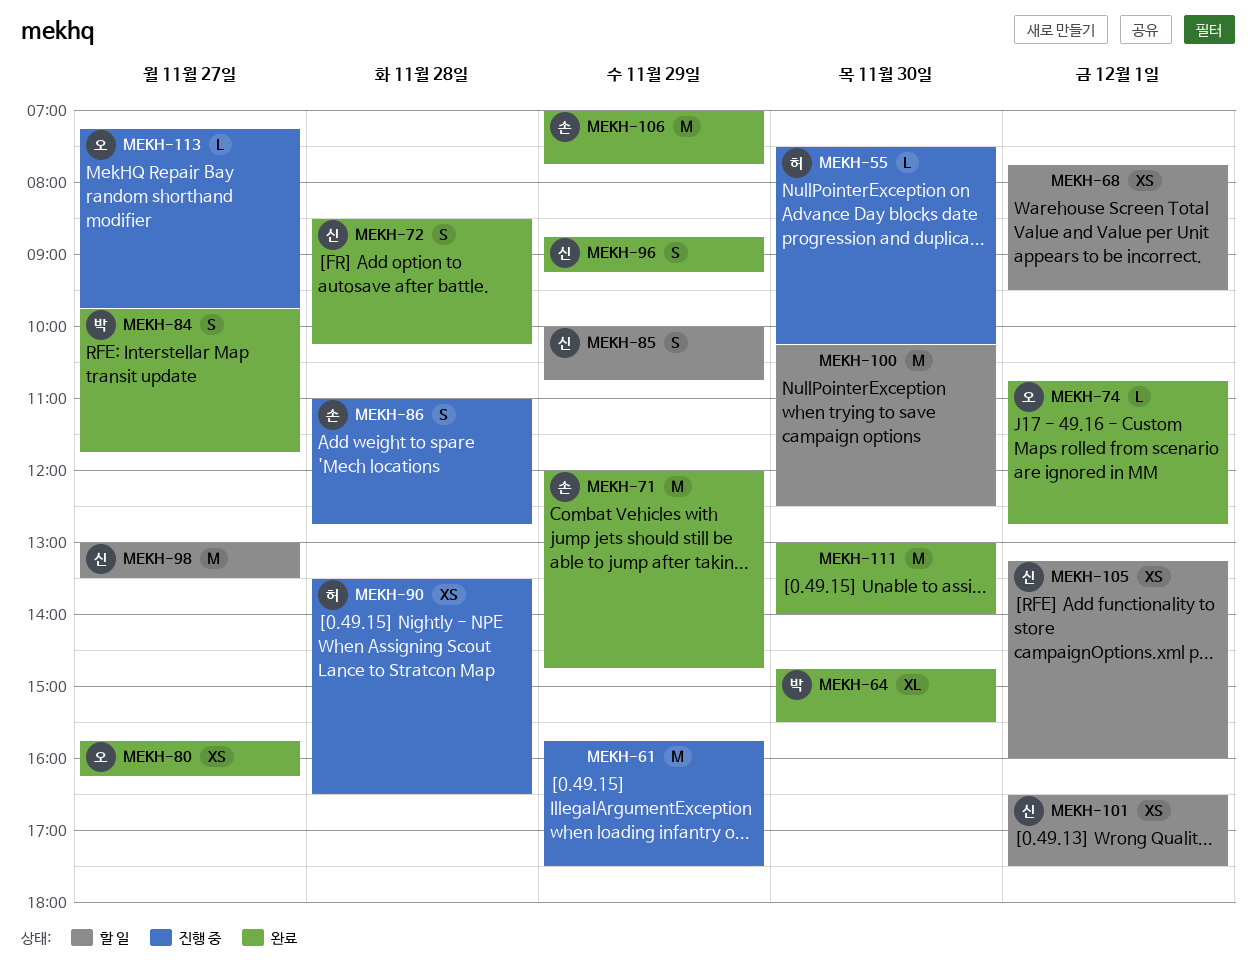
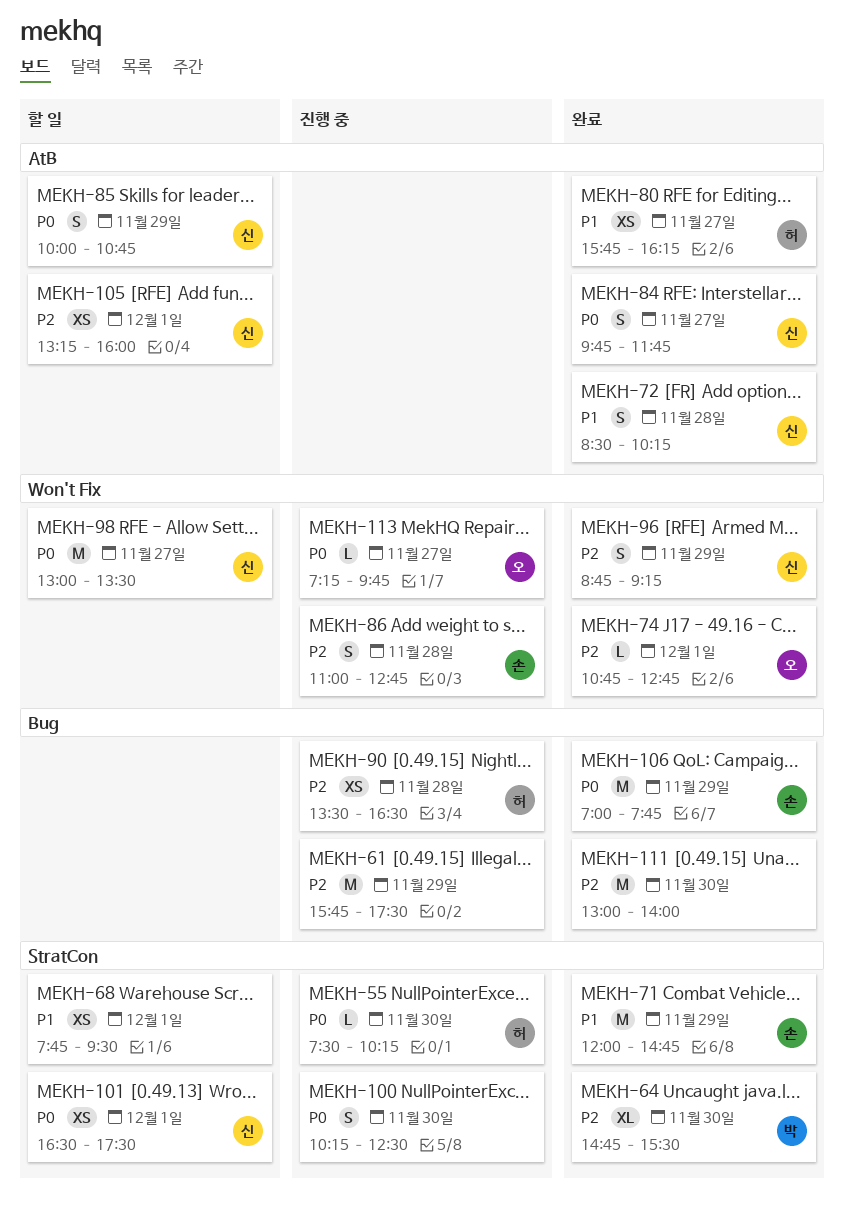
MEKH-80, owner: 오 -> 허
MEKH-84, owner: 박 -> 신
MEKH-100, status: 할 일 -> 진행 중
MEKH-100, estimate: M -> S

